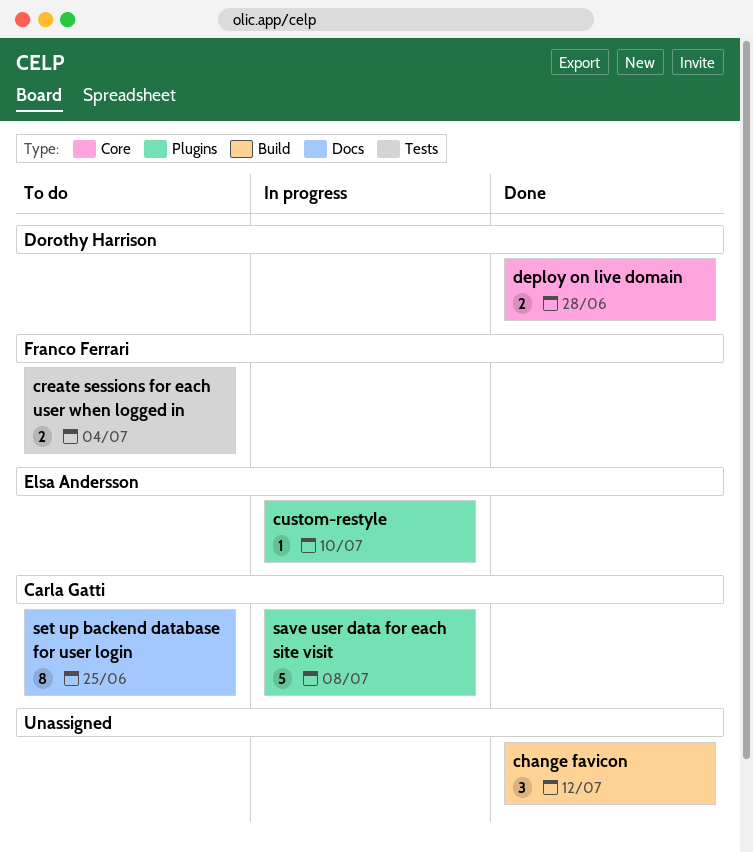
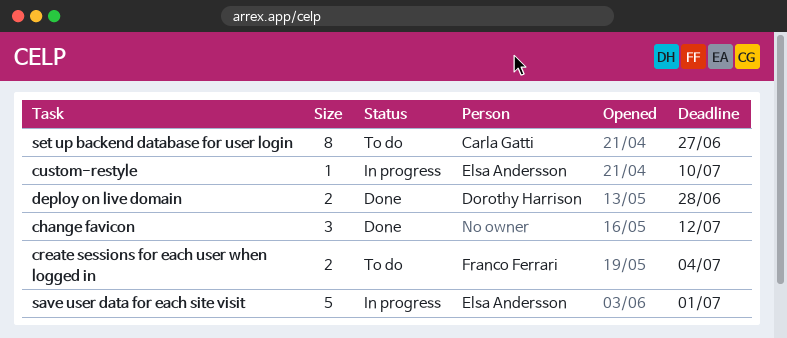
save user data for each site visit, owner: Carla Gatti -> Elsa Andersson
save user data for each site visit, due: Jul 8 -> Jul 1
set up backend database for user login, due: Jun 25 -> Jun 27

